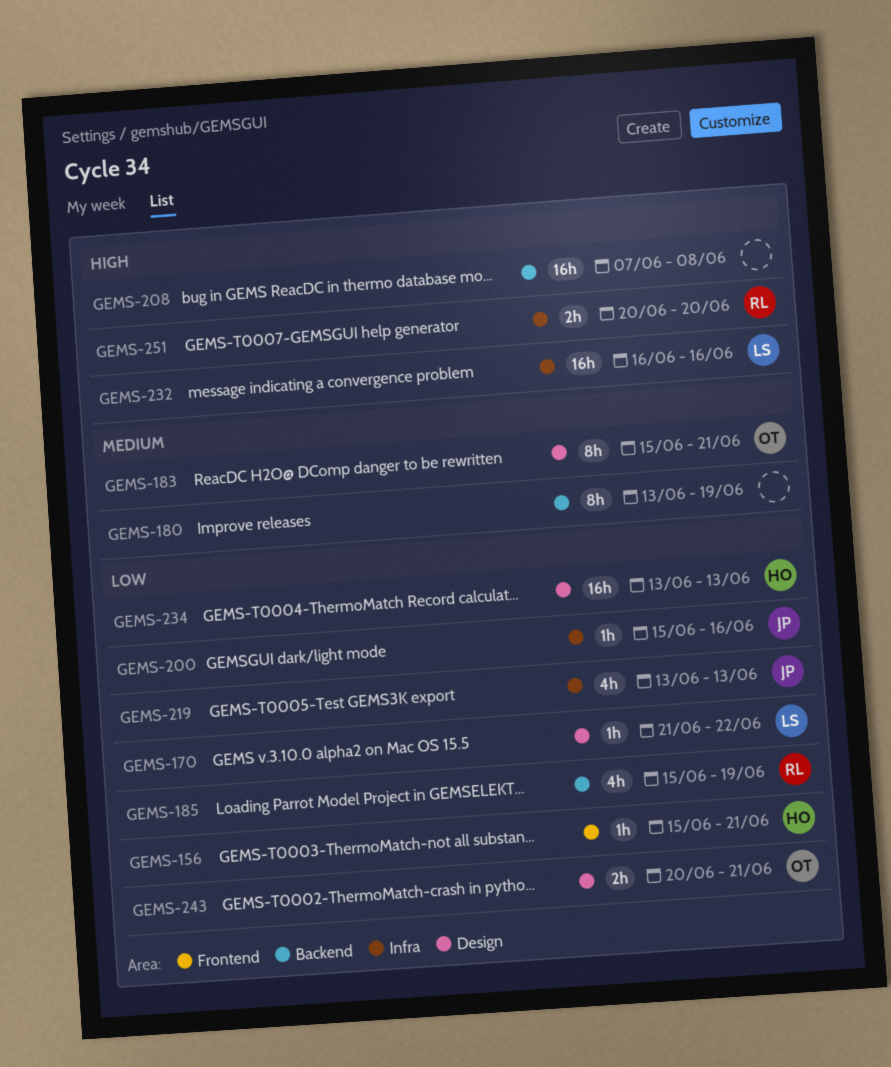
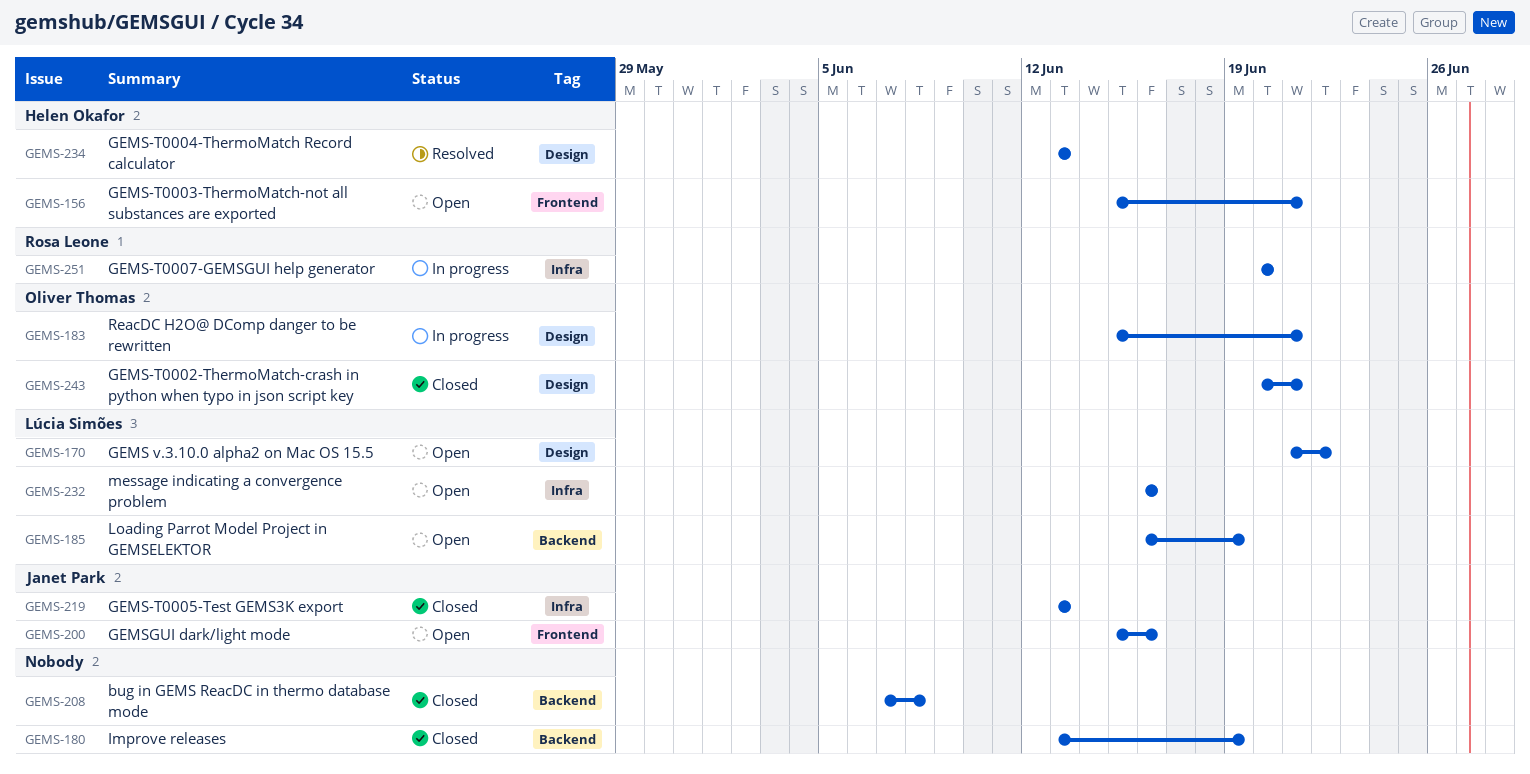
GEMS-185, owner: Rosa Leone -> Lúcia Simões
GEMS-185, start: Jun 15 -> Jun 16
GEMS-200, label: Infra -> Frontend

